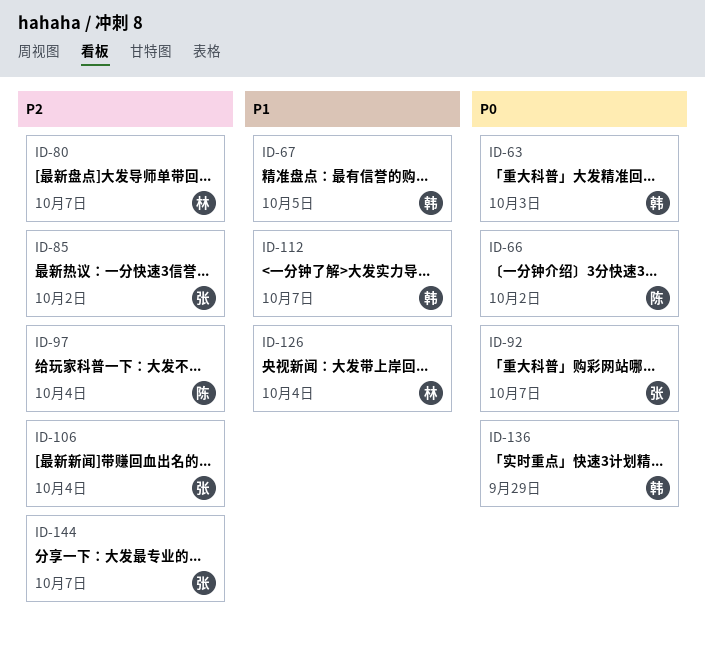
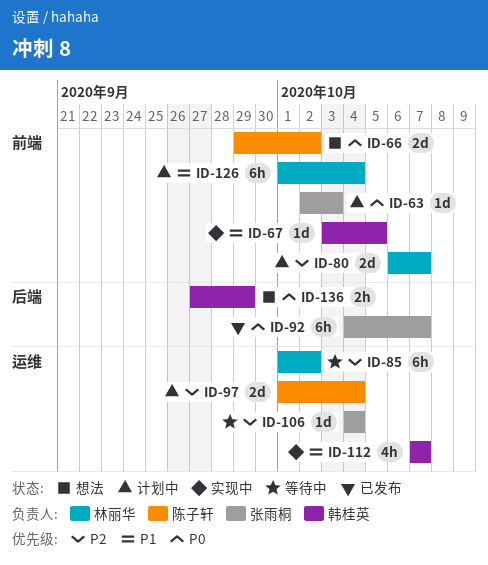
ID-63, owner: 韩桂英 -> 张雨桐
ID-85, owner: 张雨桐 -> 林丽华
ID-144: present -> none

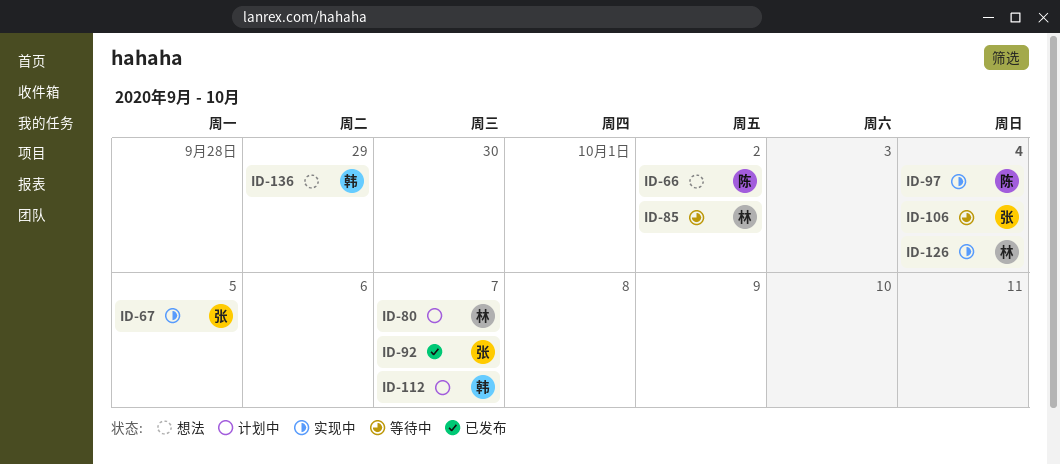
ID-63: present -> none
ID-67, owner: 韩桂英 -> 张雨桐
ID-97, status: 计划中 -> 实现中
ID-112, status: 实现中 -> 计划中
ID-126, status: 计划中 -> 实现中

